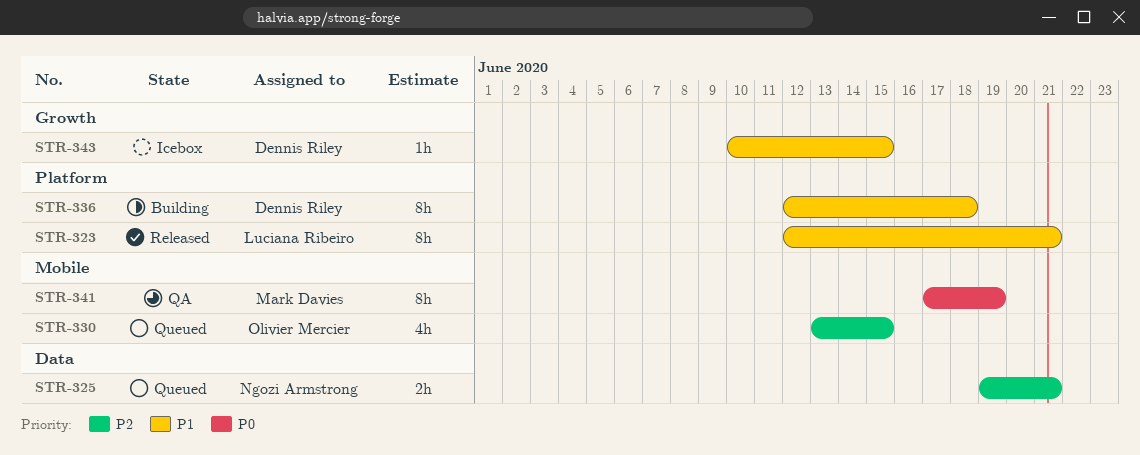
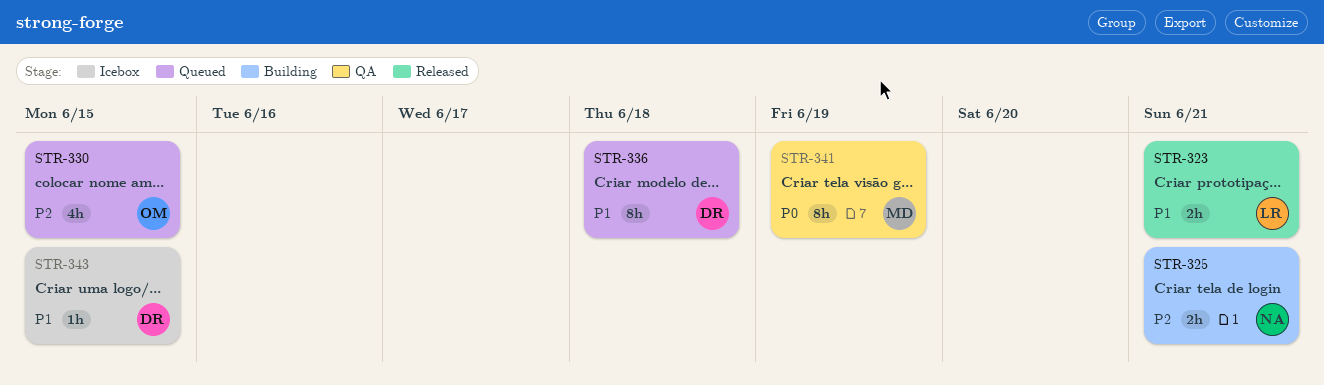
STR-323, estimate: 8h -> 2h
STR-325, status: Queued -> Building
STR-336, status: Building -> Queued

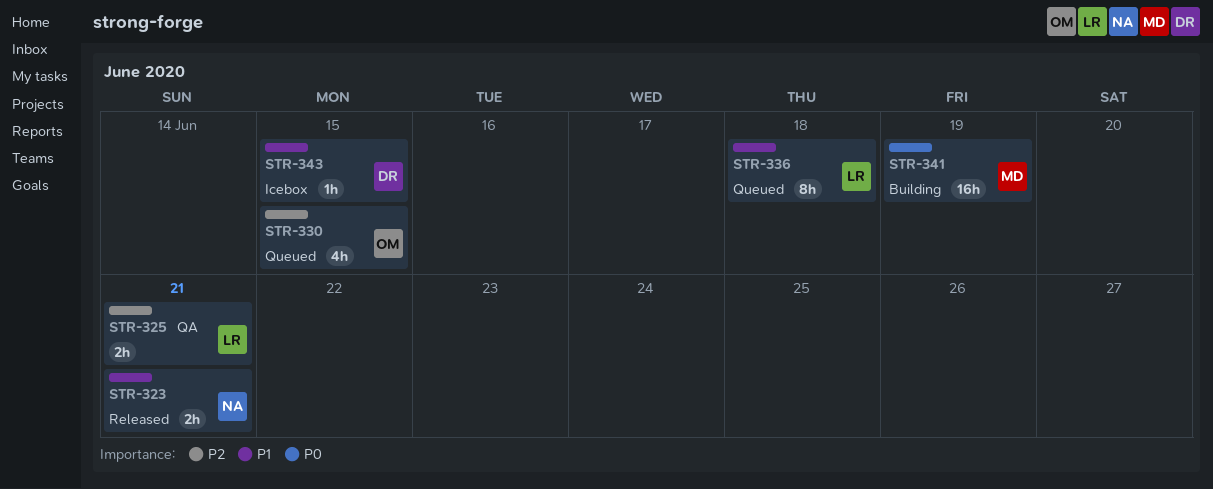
STR-323, owner: LR -> NA
STR-325, status: Building -> QA
STR-325, owner: NA -> LR
STR-336, owner: DR -> LR
STR-341, status: QA -> Building
STR-341, estimate: 8h -> 16h

